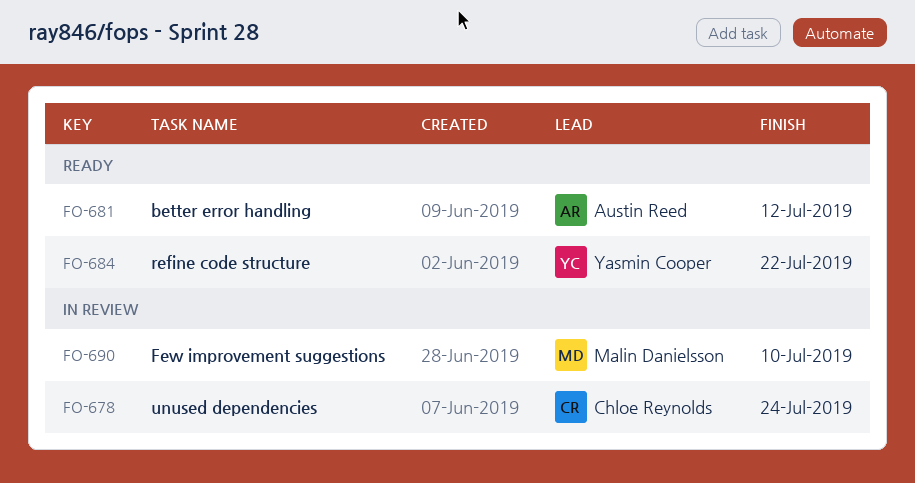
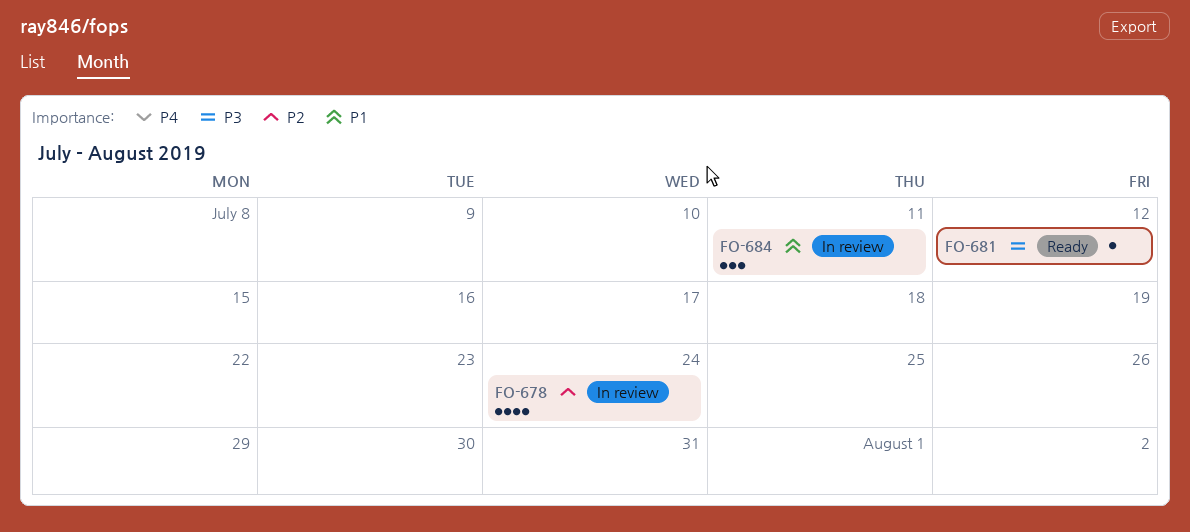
FO-684, status: Ready -> In review
FO-684, due: Jul 22 -> Jul 11
FO-690: present -> none

